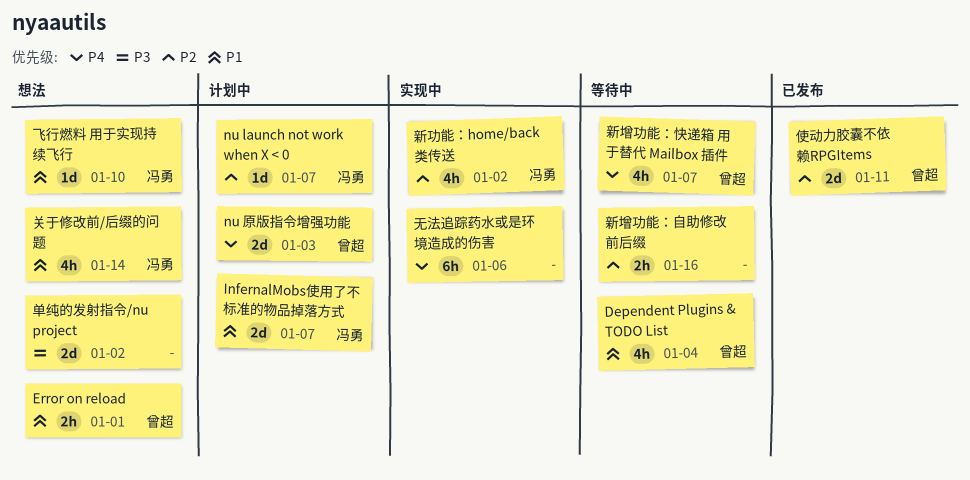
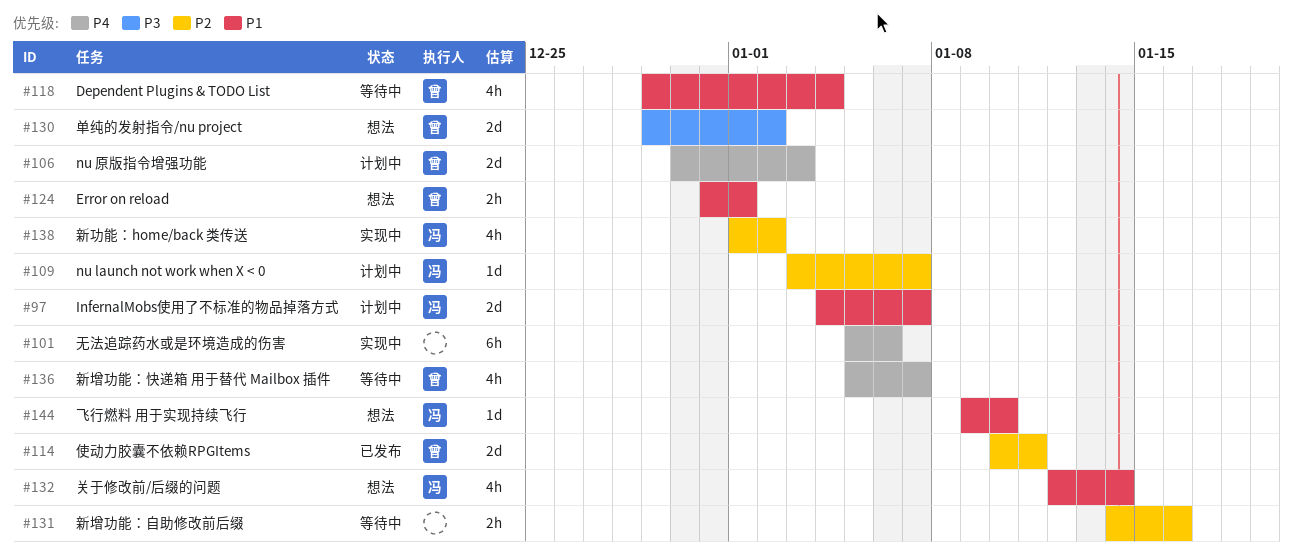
单纯的发射指令/nu project, owner: none -> 曾超

